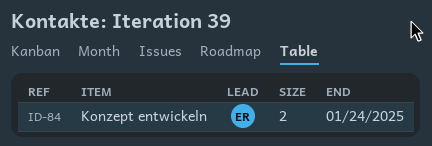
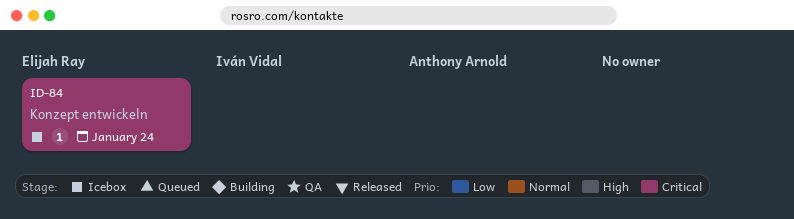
ID-84, estimate: 2 -> 1

